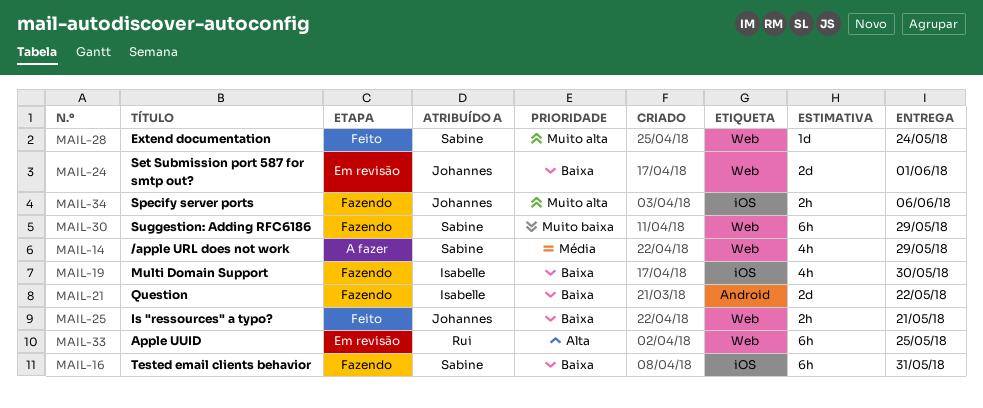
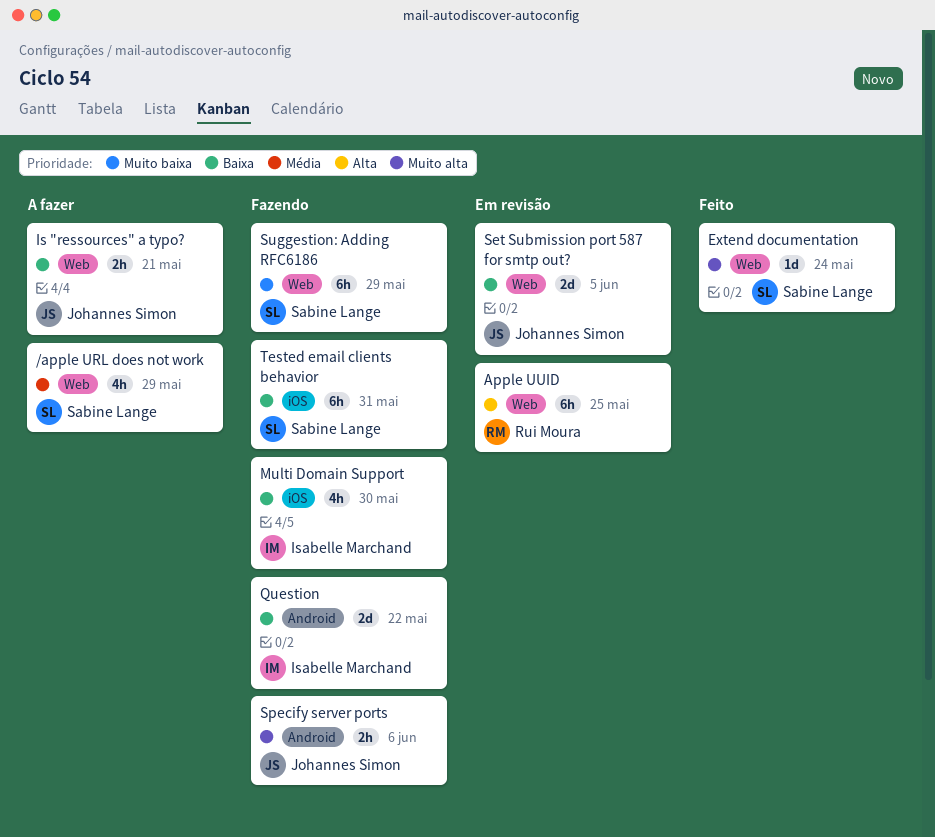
Is "ressources" a typo?, status: Feito -> A fazer
Set Submission port 587 for smtp out?, due: Jun 1 -> Jun 5
Specify server ports, label: iOS -> Android

